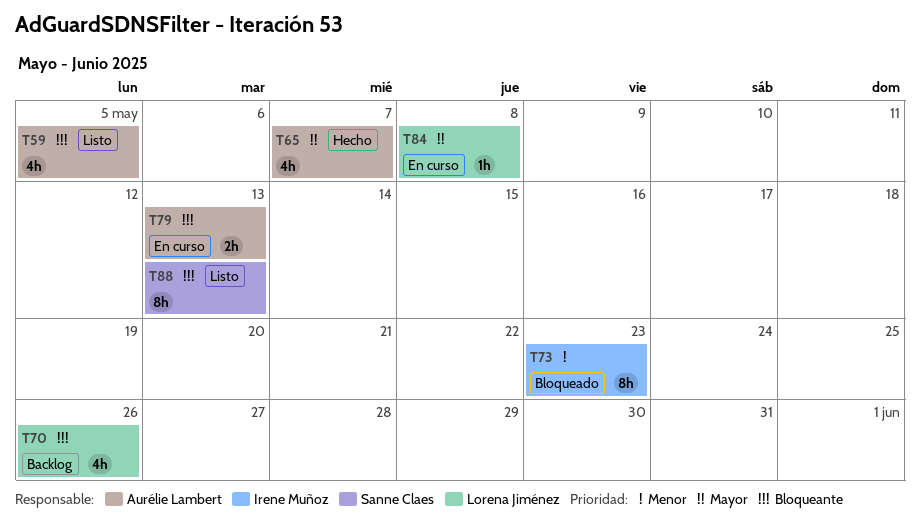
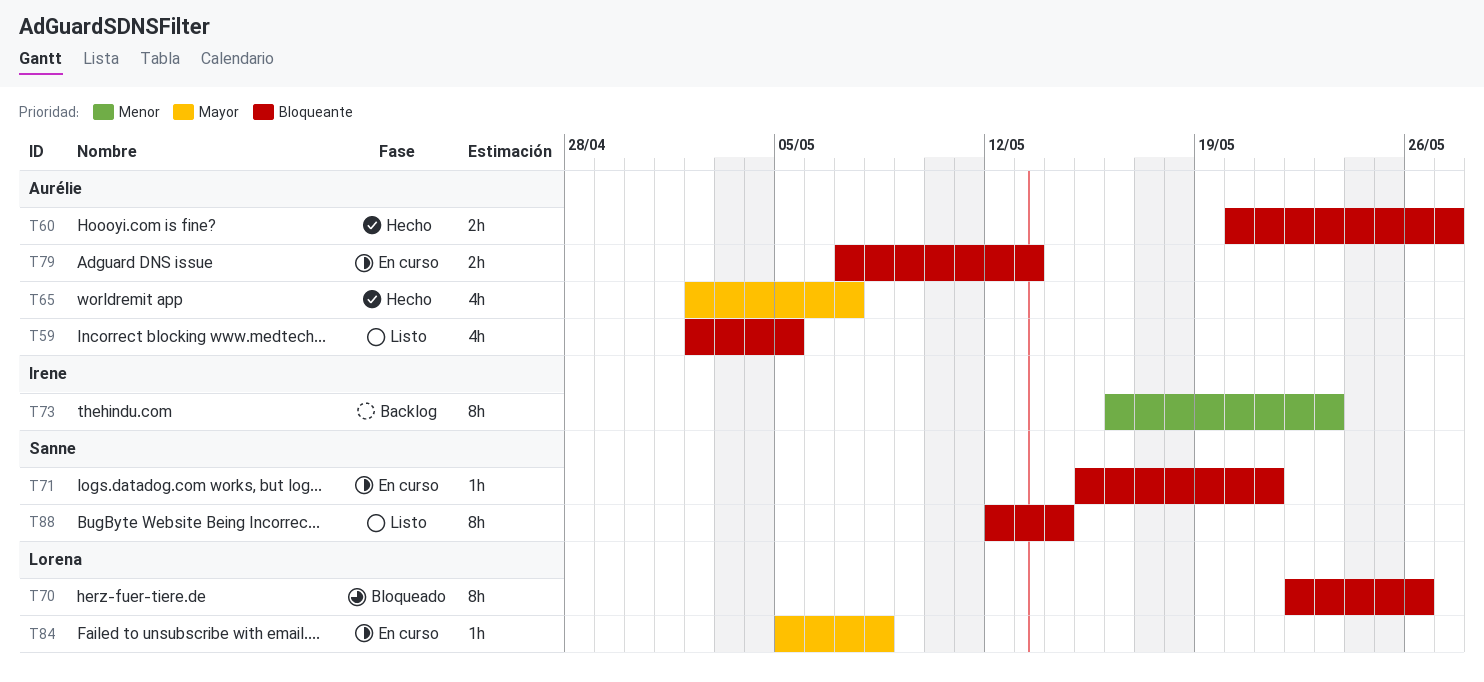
T60: none -> present
T70, status: Backlog -> Bloqueado
T70, estimate: 4h -> 8h
T71: none -> present
T73, status: Bloqueado -> Backlog
T88, due: May 13 -> May 14

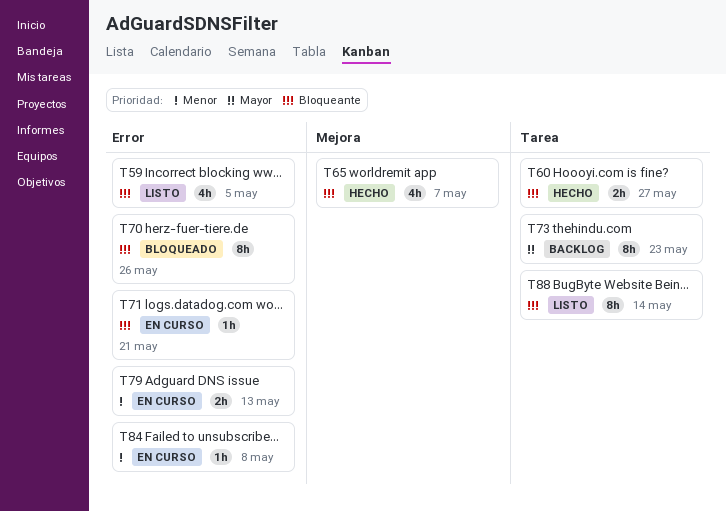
T65, priority: Mayor -> Bloqueante
T73, priority: Menor -> Mayor
T79, priority: Bloqueante -> Menor
T84, priority: Mayor -> Menor

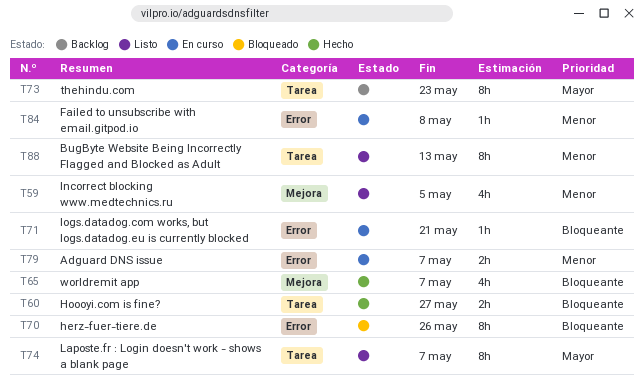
T59, priority: Bloqueante -> Menor
T59, label: Error -> Mejora
T74: none -> present
T79, due: May 13 -> May 7
T88, priority: Bloqueante -> Menor
T88, due: May 14 -> May 13

